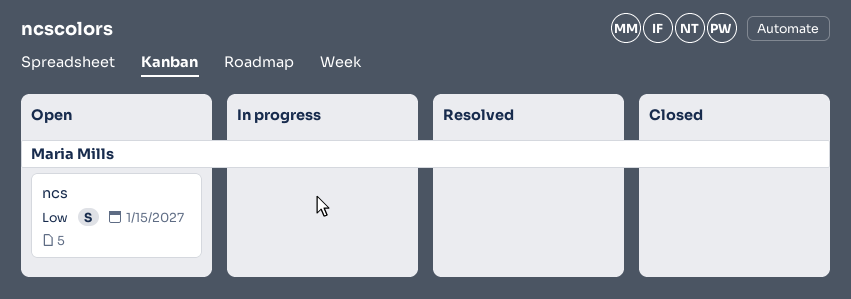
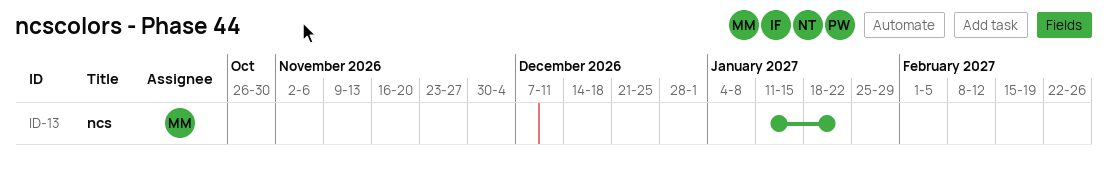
ncs, due: Jan 15 -> Jan 22

